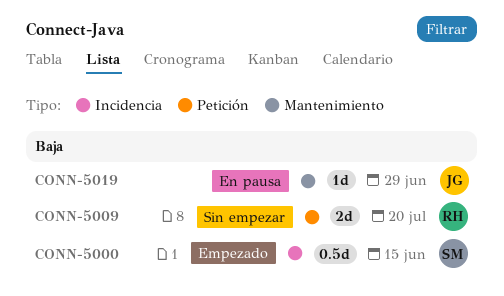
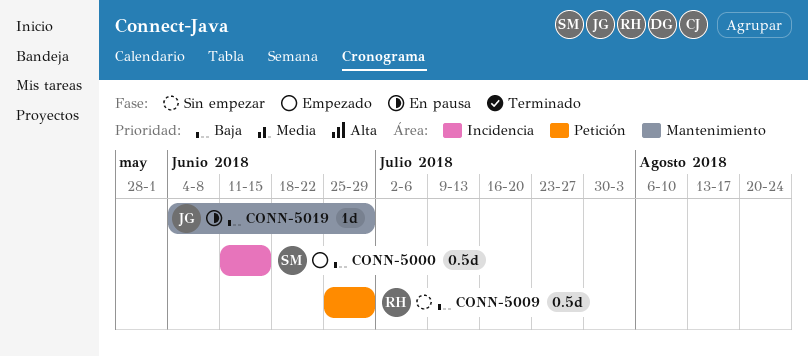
CONN-5009, estimate: 2d -> 0.5d
CONN-5009, due: Jul 20 -> Jun 29

